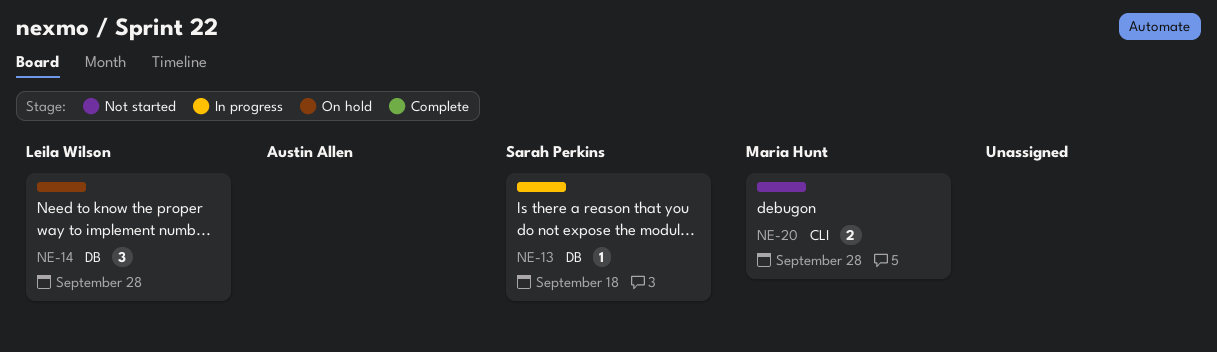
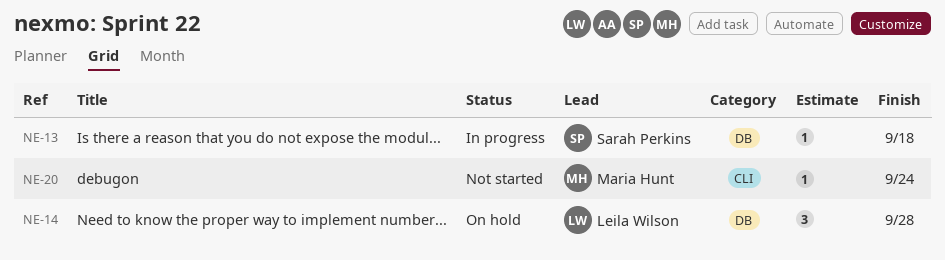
NE-20, estimate: 2 -> 1
NE-20, due: Sep 28 -> Sep 24

